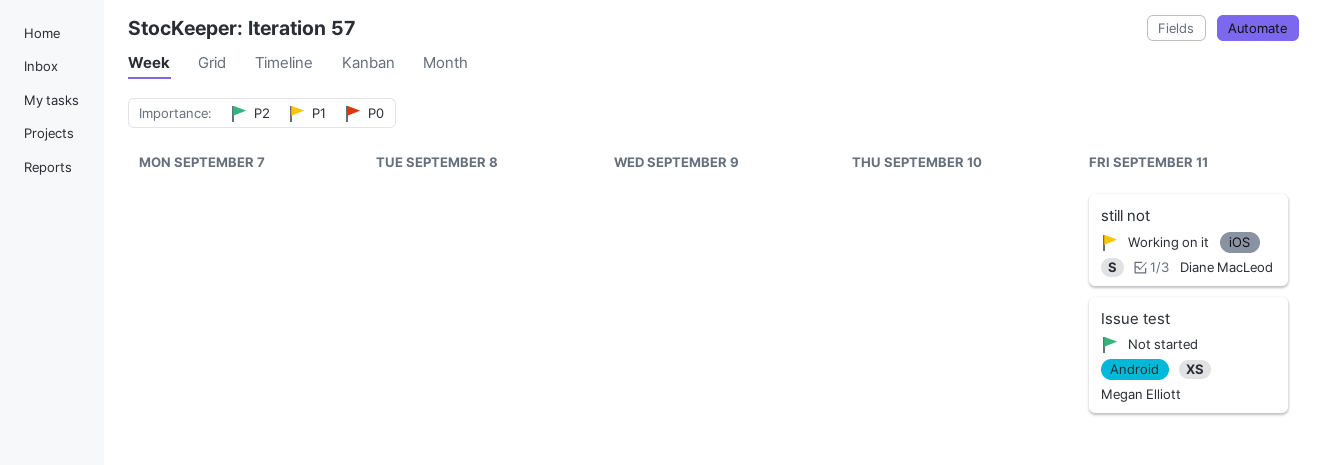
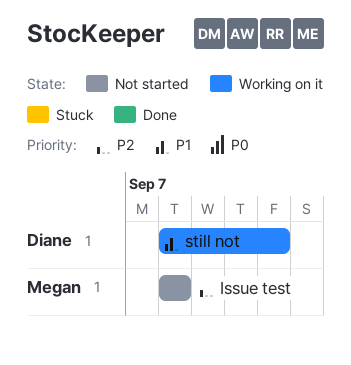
Issue test, due: Sep 11 -> Sep 8

